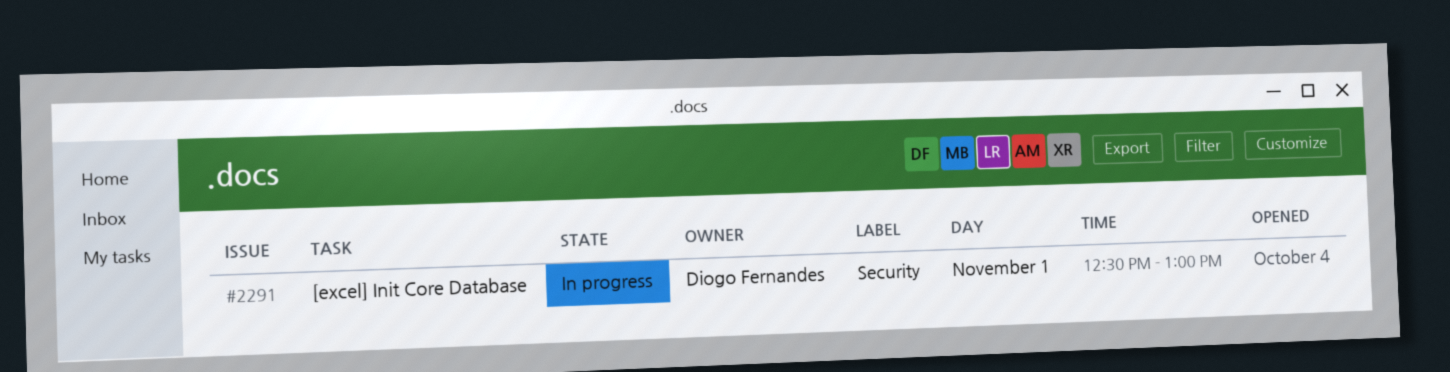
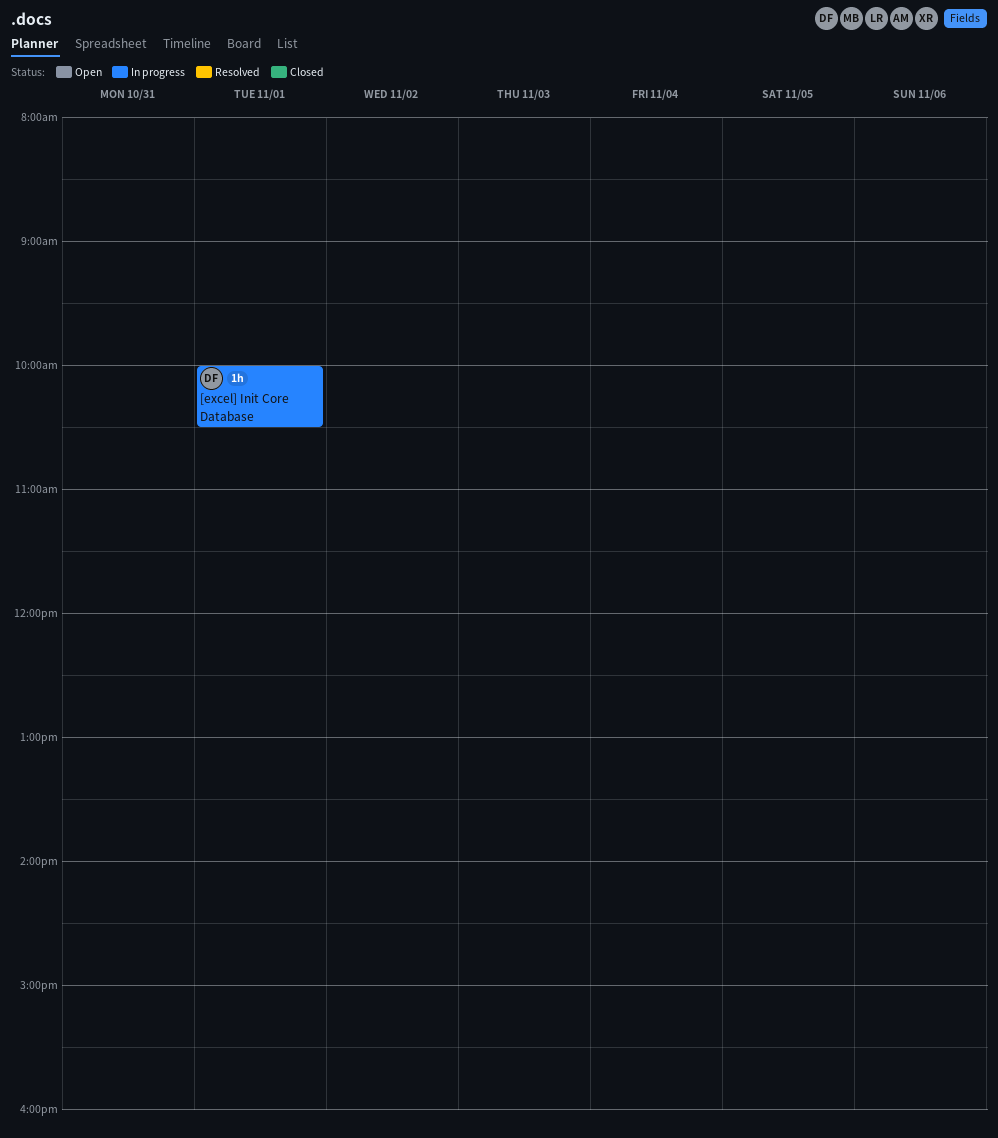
[excel] Init Core Database, begins: 12:30 -> 10:00
[excel] Init Core Database, ends: 13:00 -> 10:30

